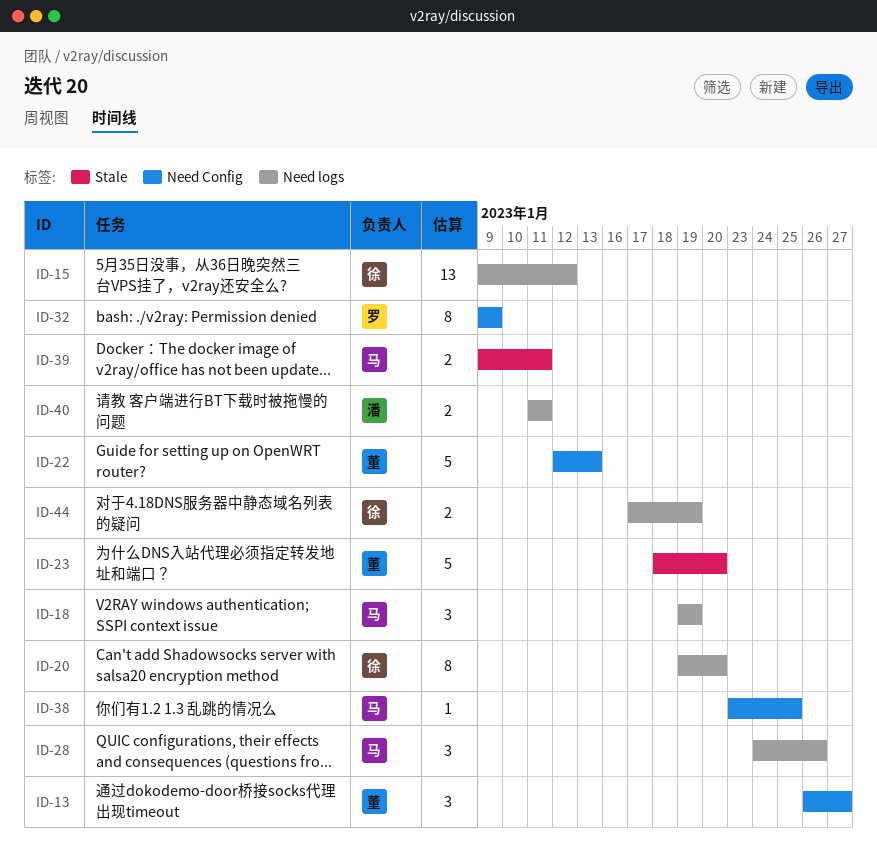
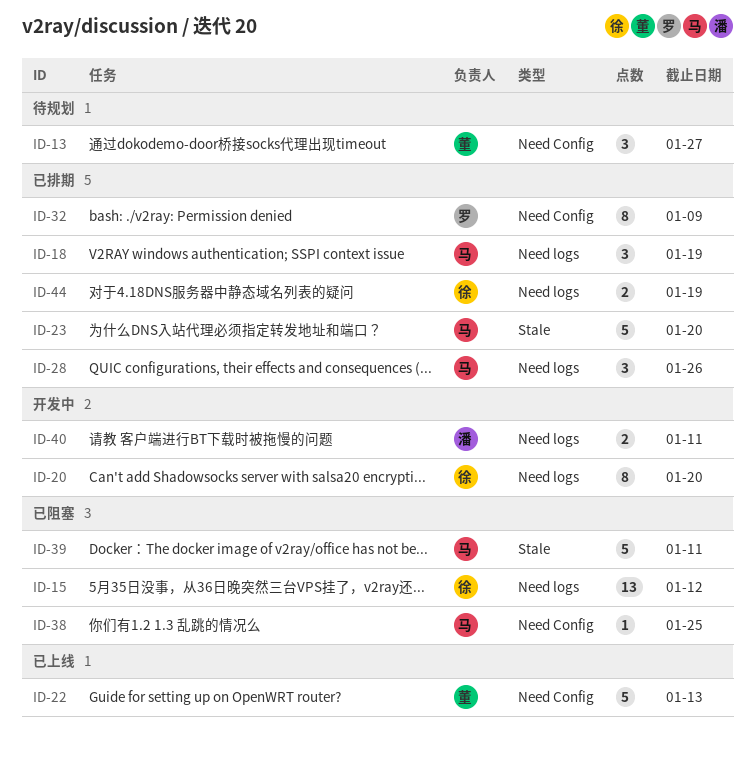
ID-23, owner: 董 -> 马
ID-39, estimate: 2 -> 5

